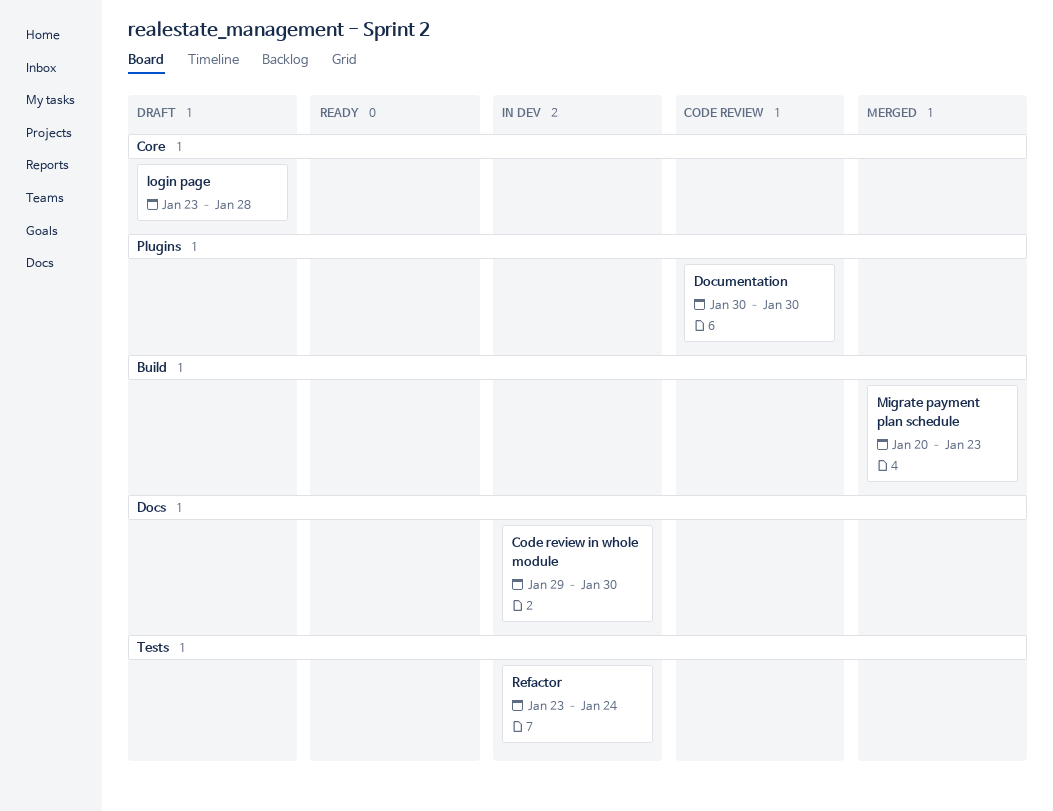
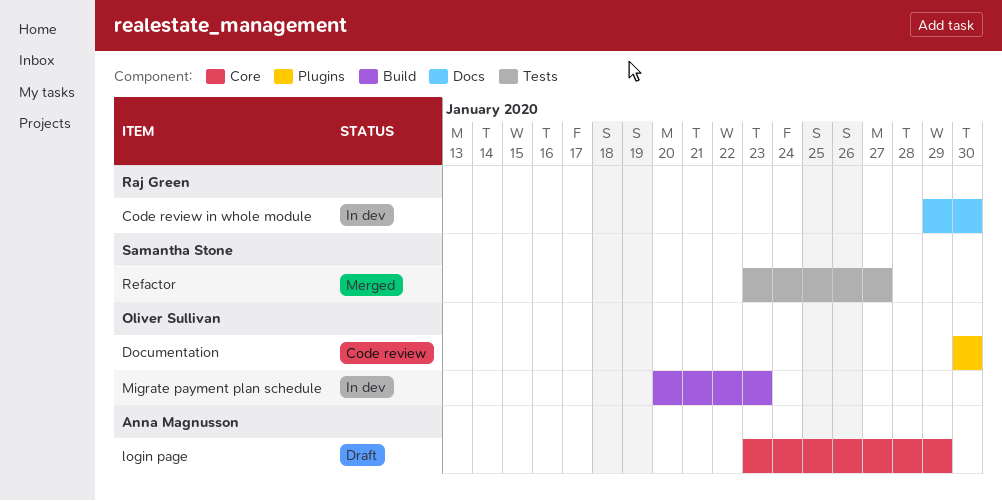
login page, due: Jan 28 -> Jan 29
Migrate payment plan schedule, status: Merged -> In dev
Refactor, status: In dev -> Merged
Refactor, due: Jan 24 -> Jan 27

